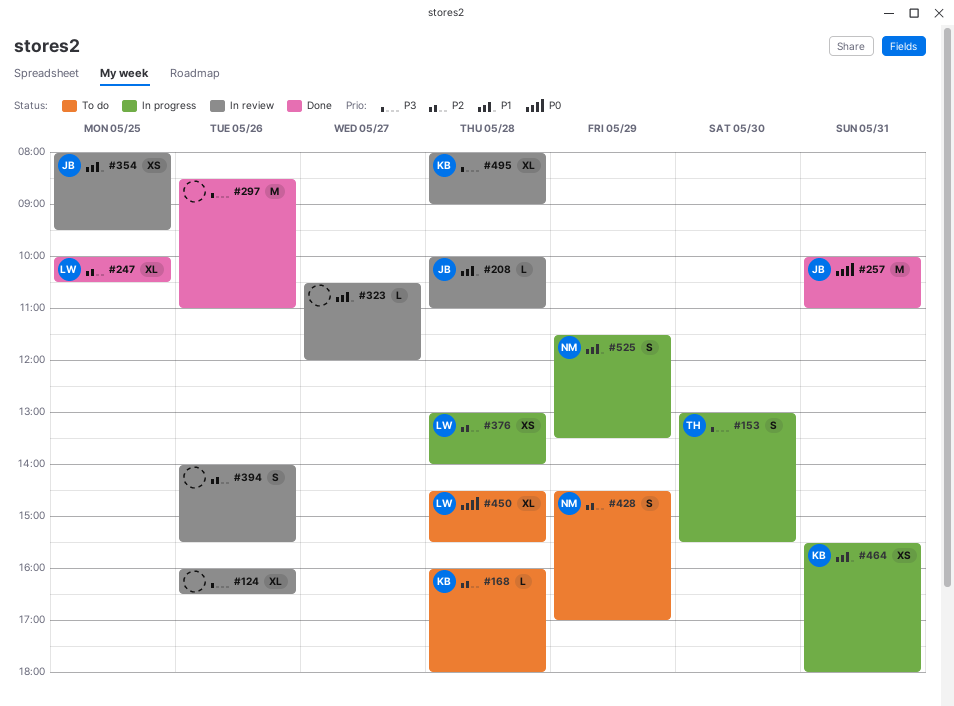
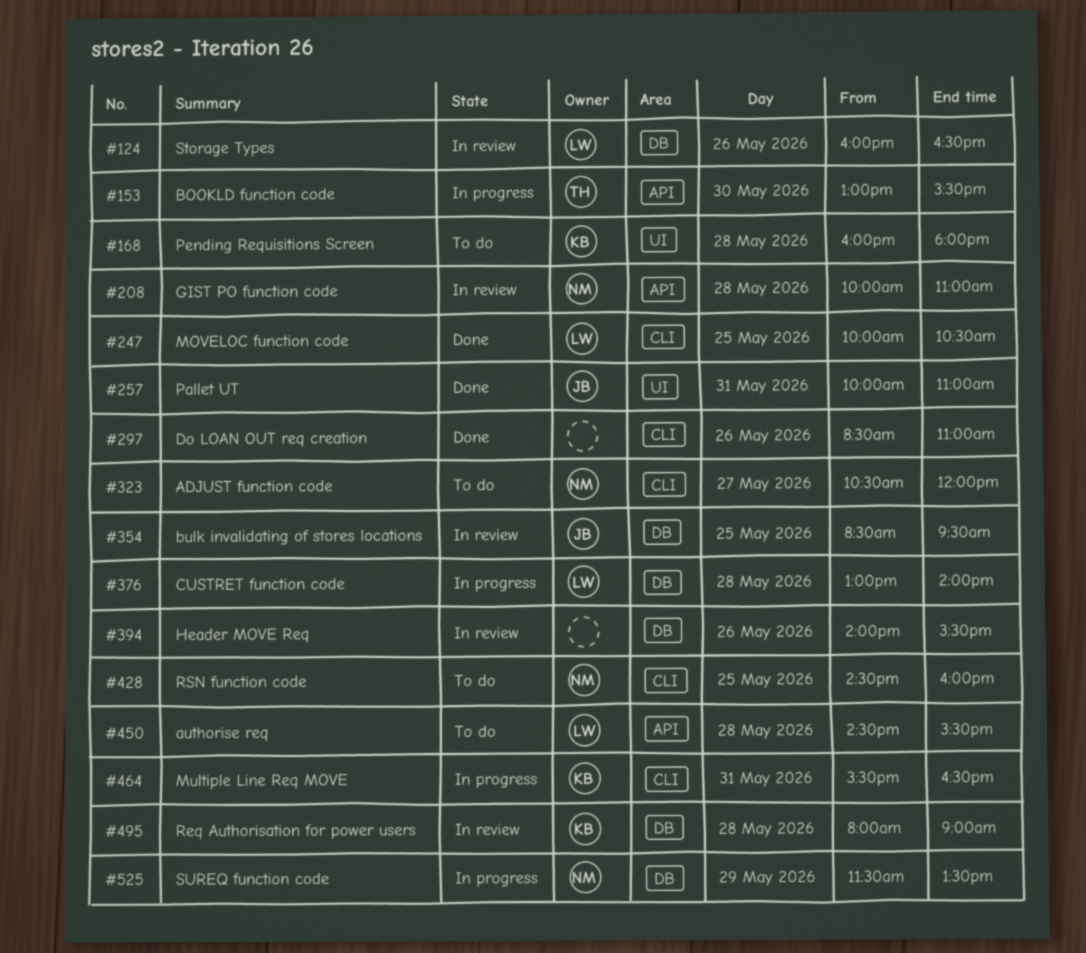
#124, owner: none -> LW
#208, owner: JB -> NM
#323, status: In review -> To do
#323, owner: none -> NM
#354, begins: 08:00 -> 08:30
#428, day: May 29 -> May 25
#428, ends: 17:00 -> 16:00
#464, ends: 18:00 -> 16:30

